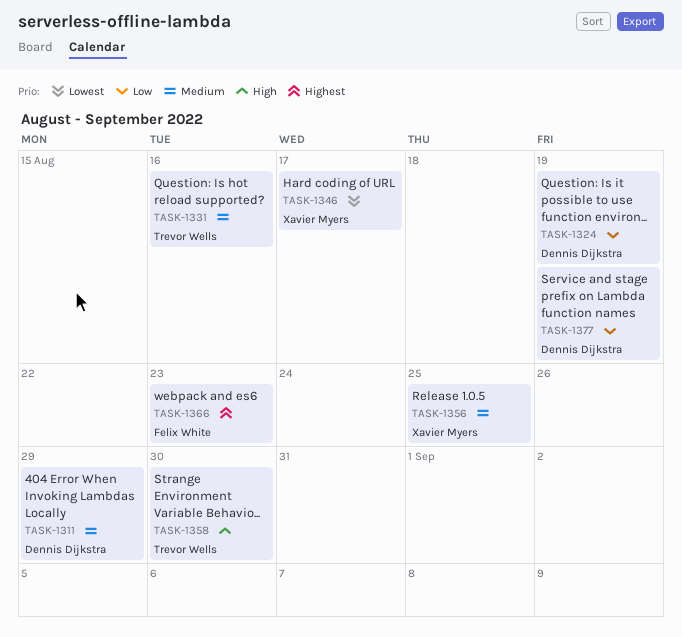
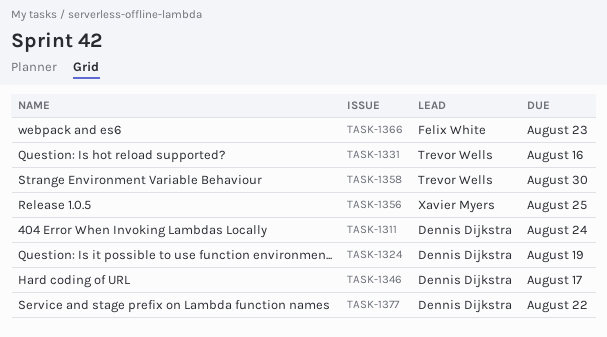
TASK-1311, due: Aug 29 -> Aug 24
TASK-1346, owner: Xavier Myers -> Dennis Dijkstra
TASK-1377, due: Aug 19 -> Aug 22

